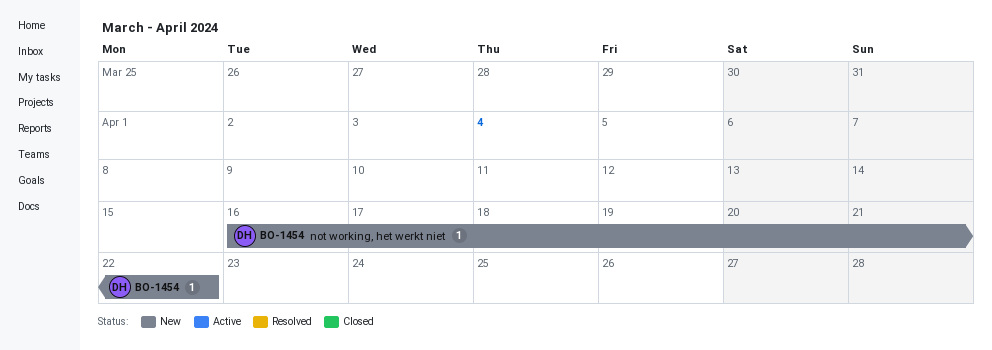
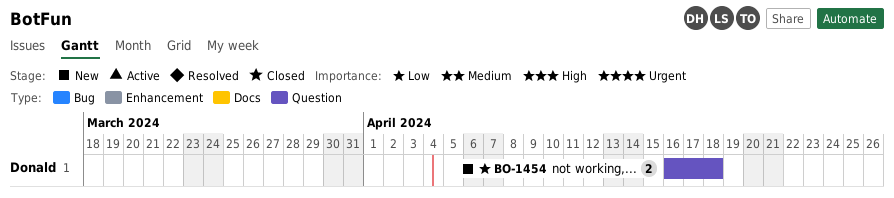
BO-1454, estimate: 1 -> 2
BO-1454, due: Apr 22 -> Apr 18

